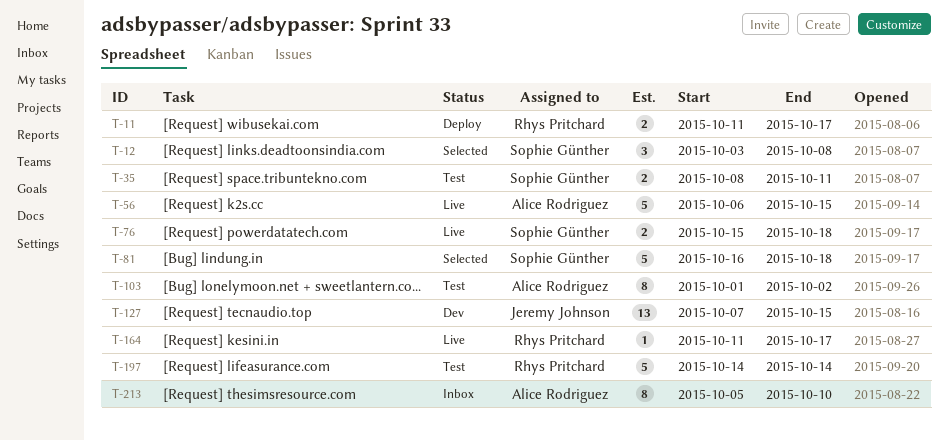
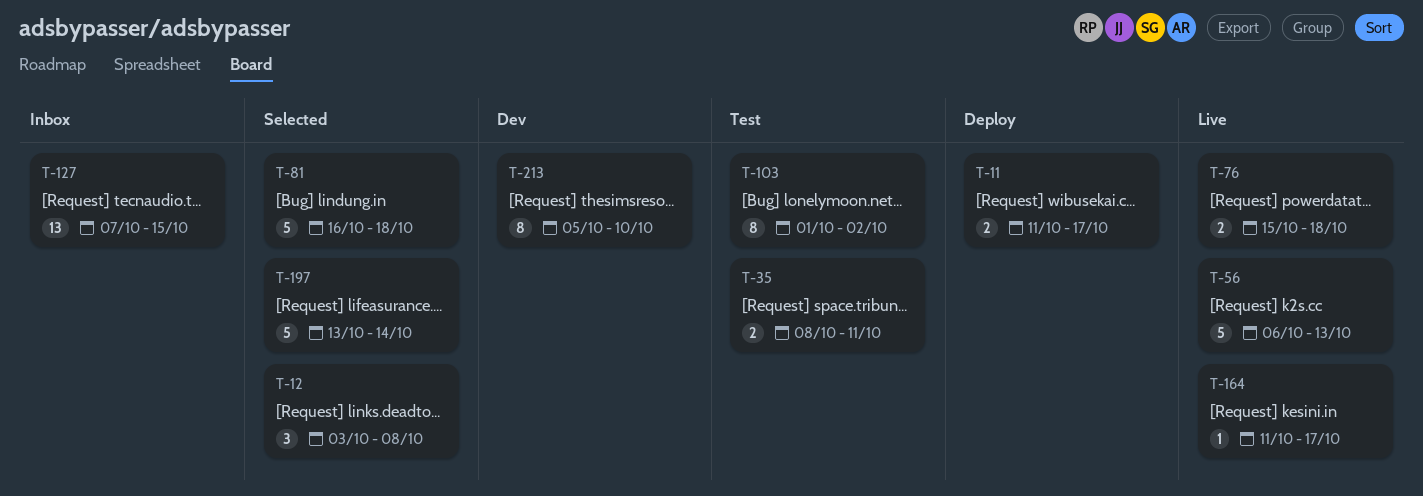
T-56, due: Oct 15 -> Oct 13
T-127, status: Dev -> Inbox
T-197, status: Test -> Selected
T-197, start: Oct 14 -> Oct 13
T-213, status: Inbox -> Dev

